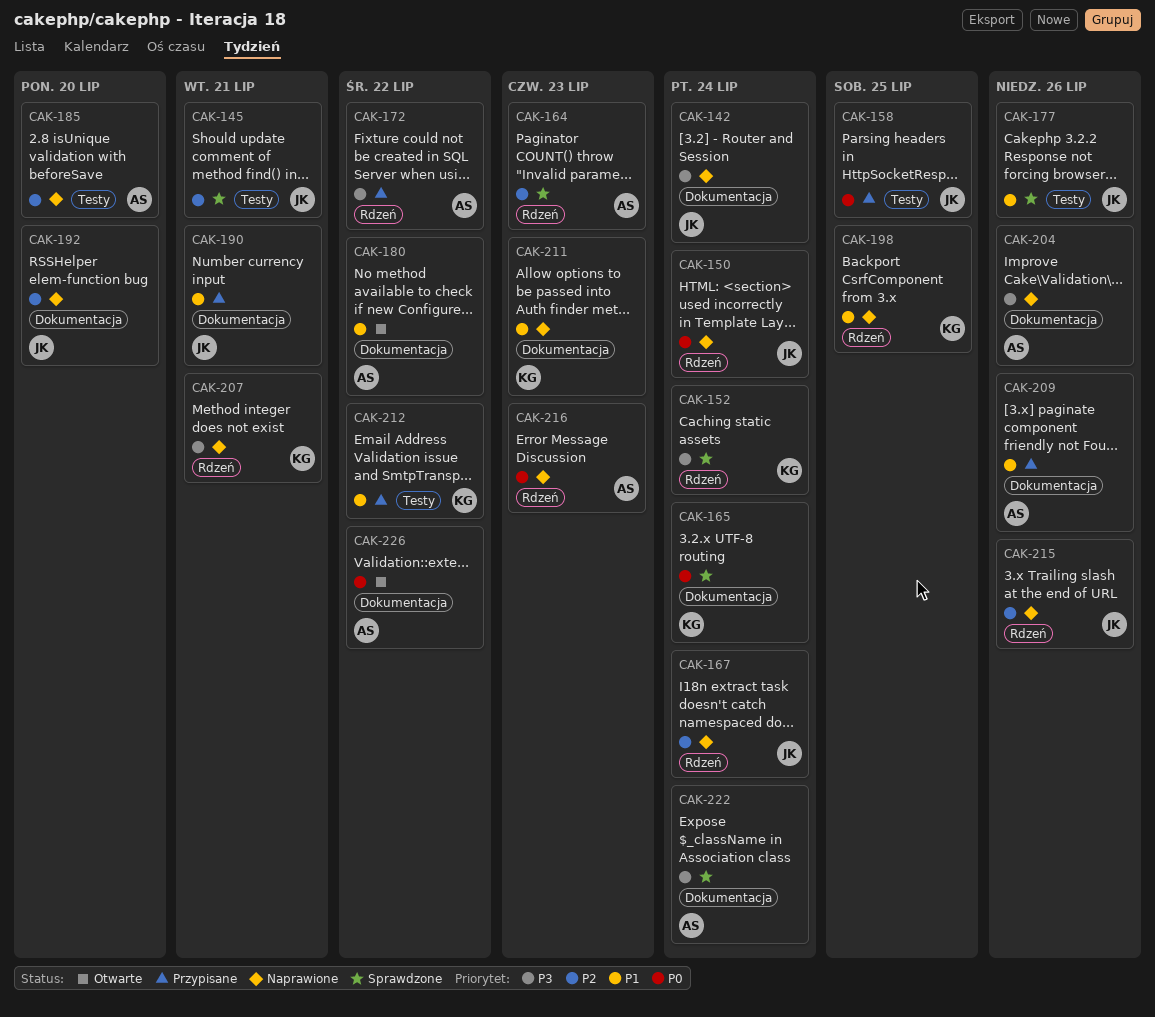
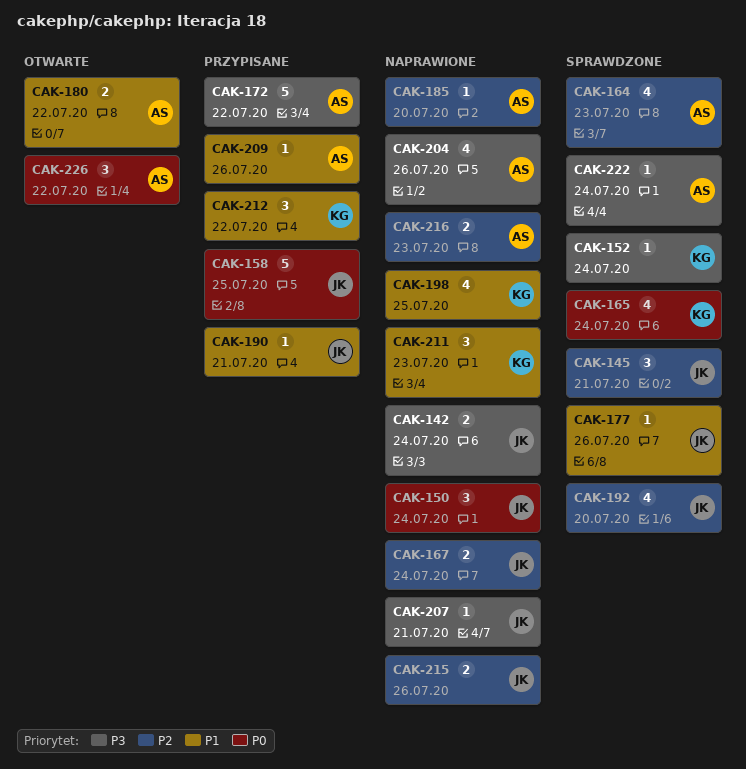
CAK-192, status: Naprawione -> Sprawdzone
CAK-207, owner: KG -> JK
CAK-216, priority: P0 -> P2

